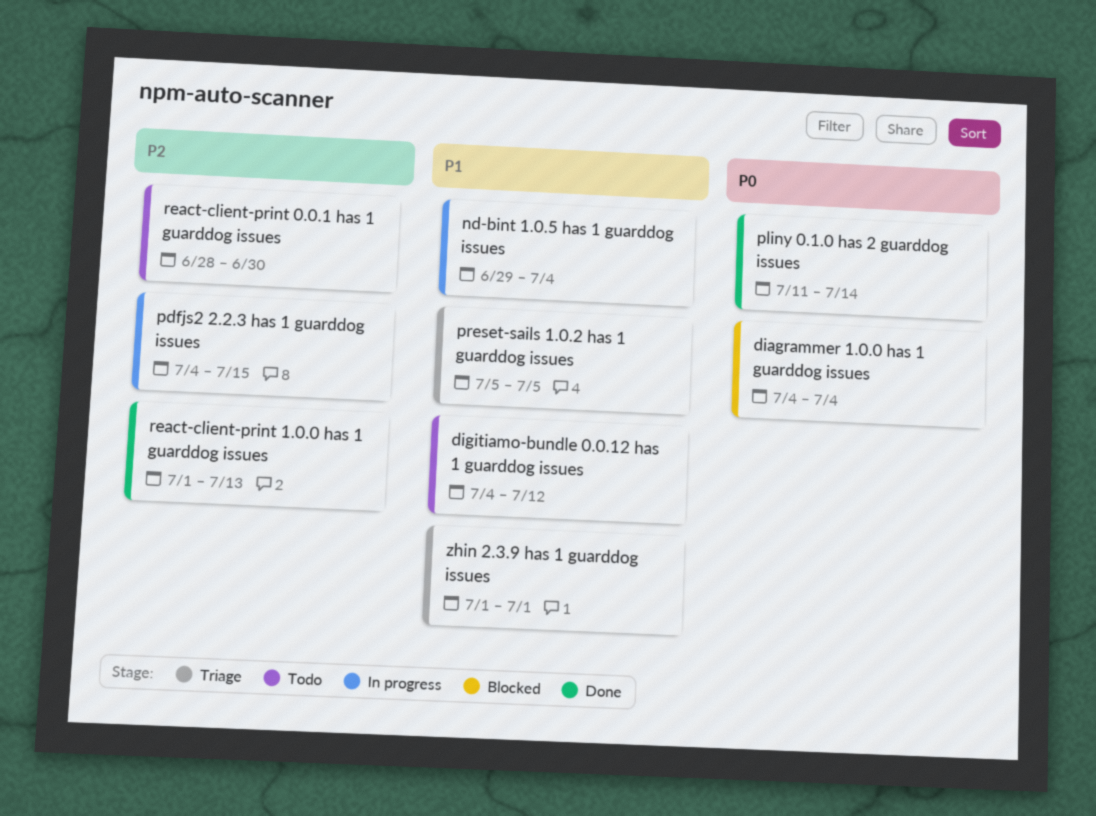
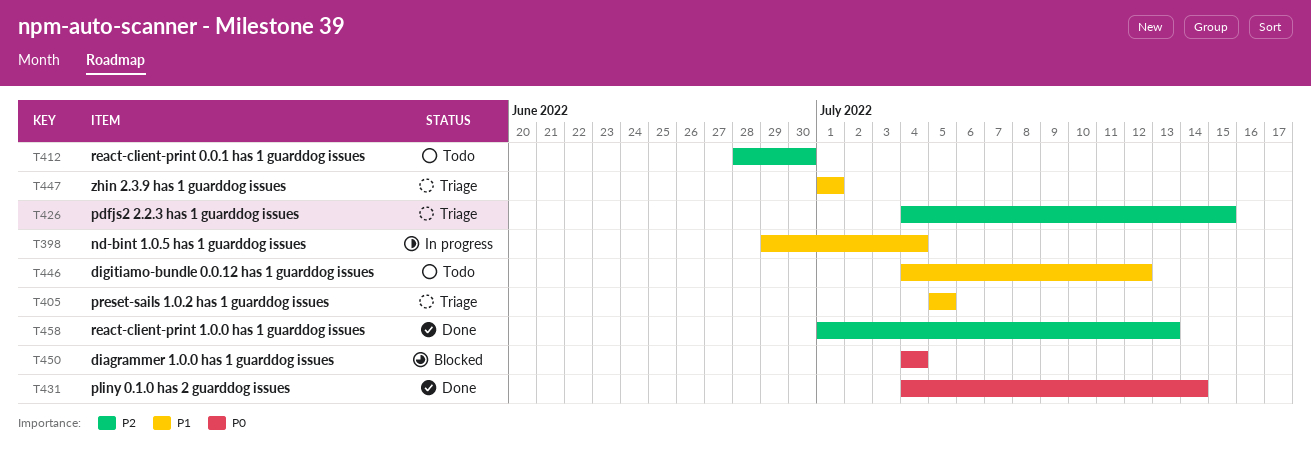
pdfjs2 2.2.3 has 1 guarddog issues, status: In progress -> Triage
pliny 0.1.0 has 2 guarddog issues, start: Jul 11 -> Jul 4

